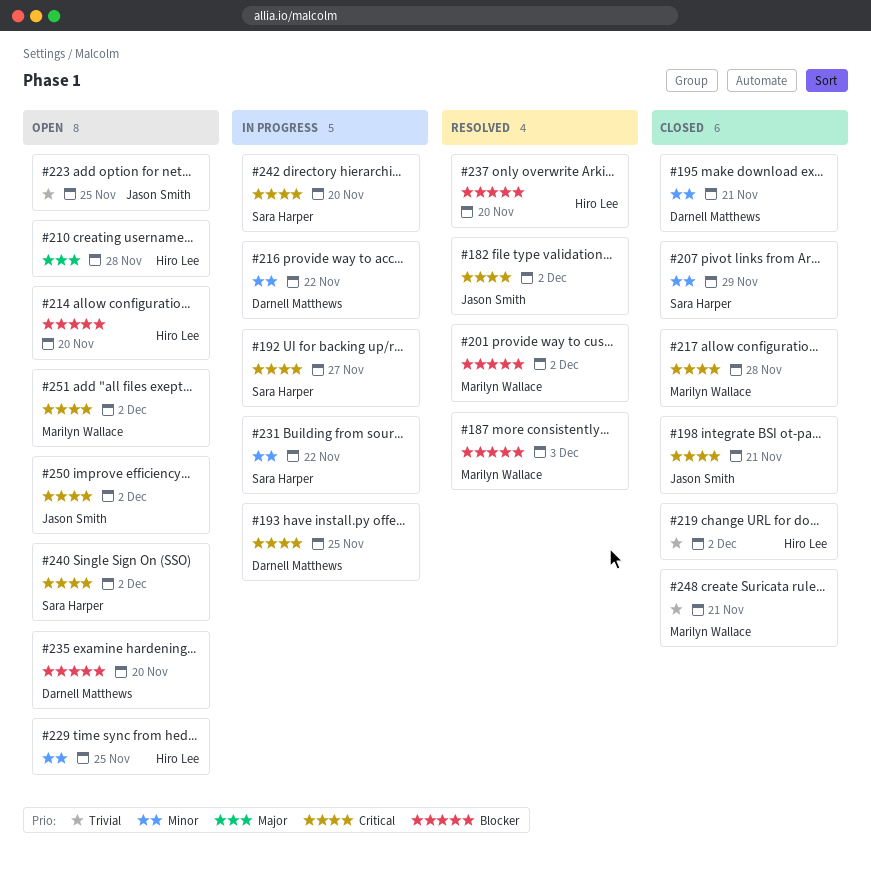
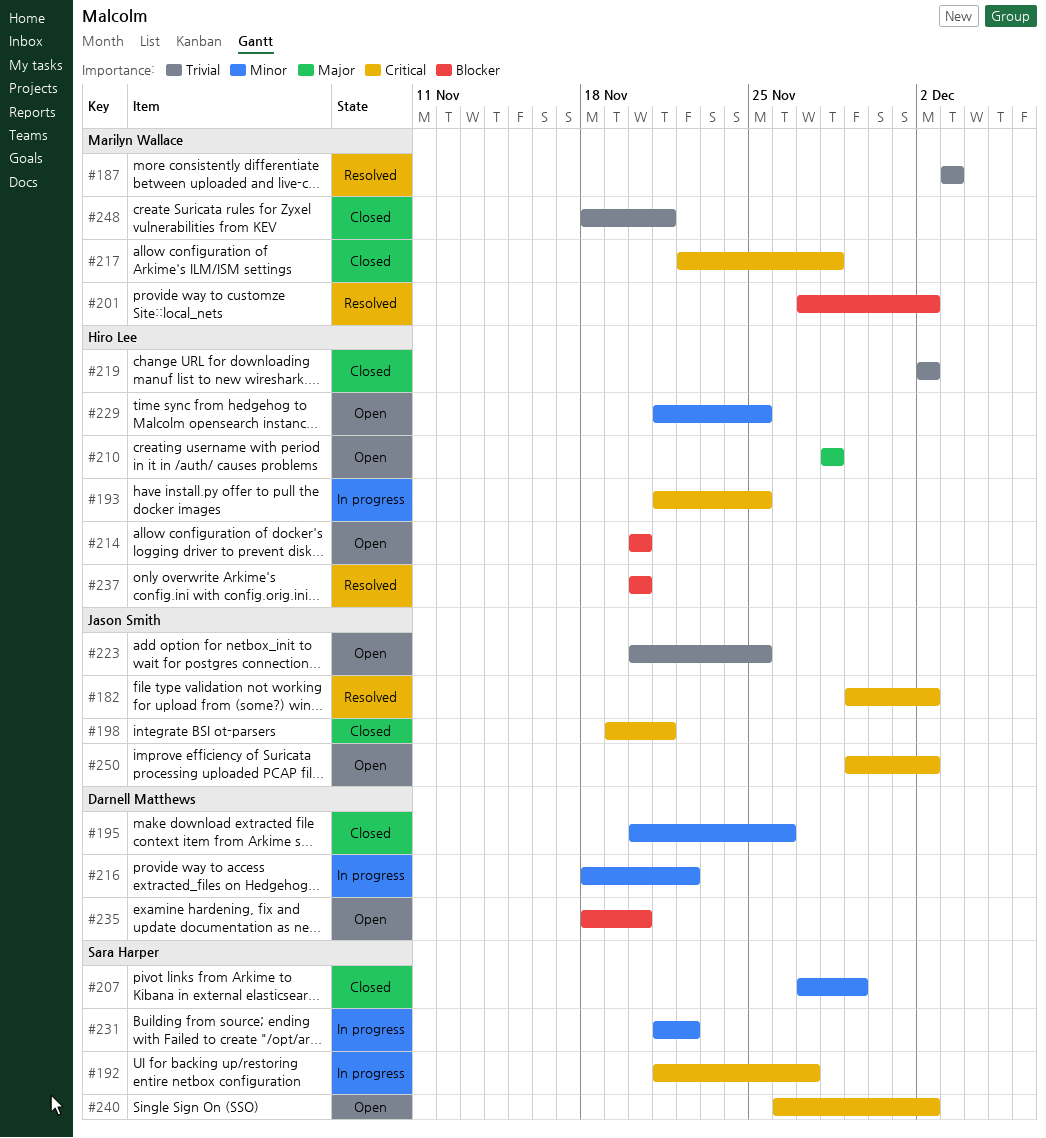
#187, priority: Blocker -> Trivial
#193, owner: Darnell Matthews -> Hiro Lee
#195, due: Nov 21 -> Nov 26
#242: present -> none
#251: present -> none

